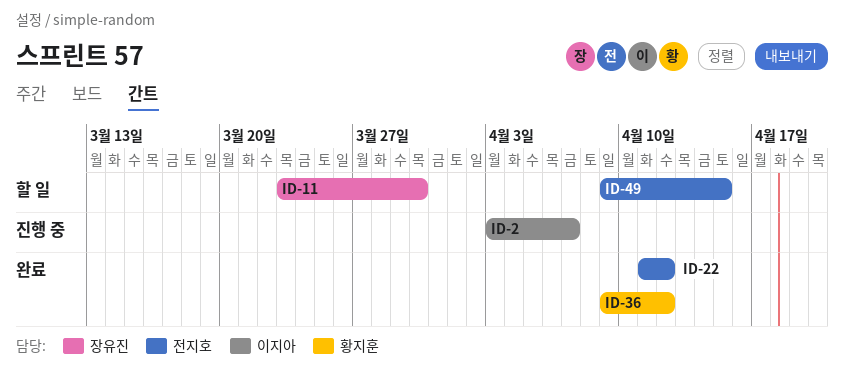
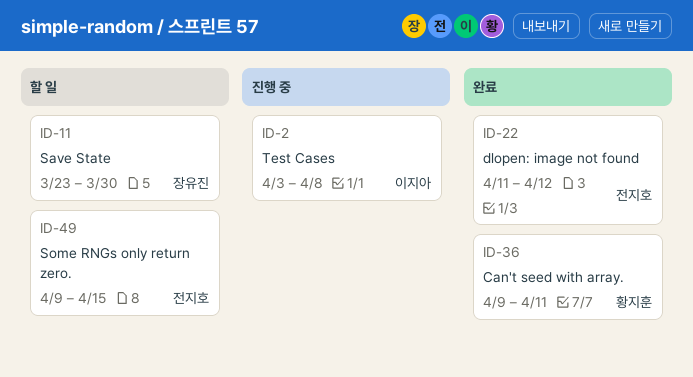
ID-2, due: Apr 7 -> Apr 8
ID-36, due: Apr 12 -> Apr 11

